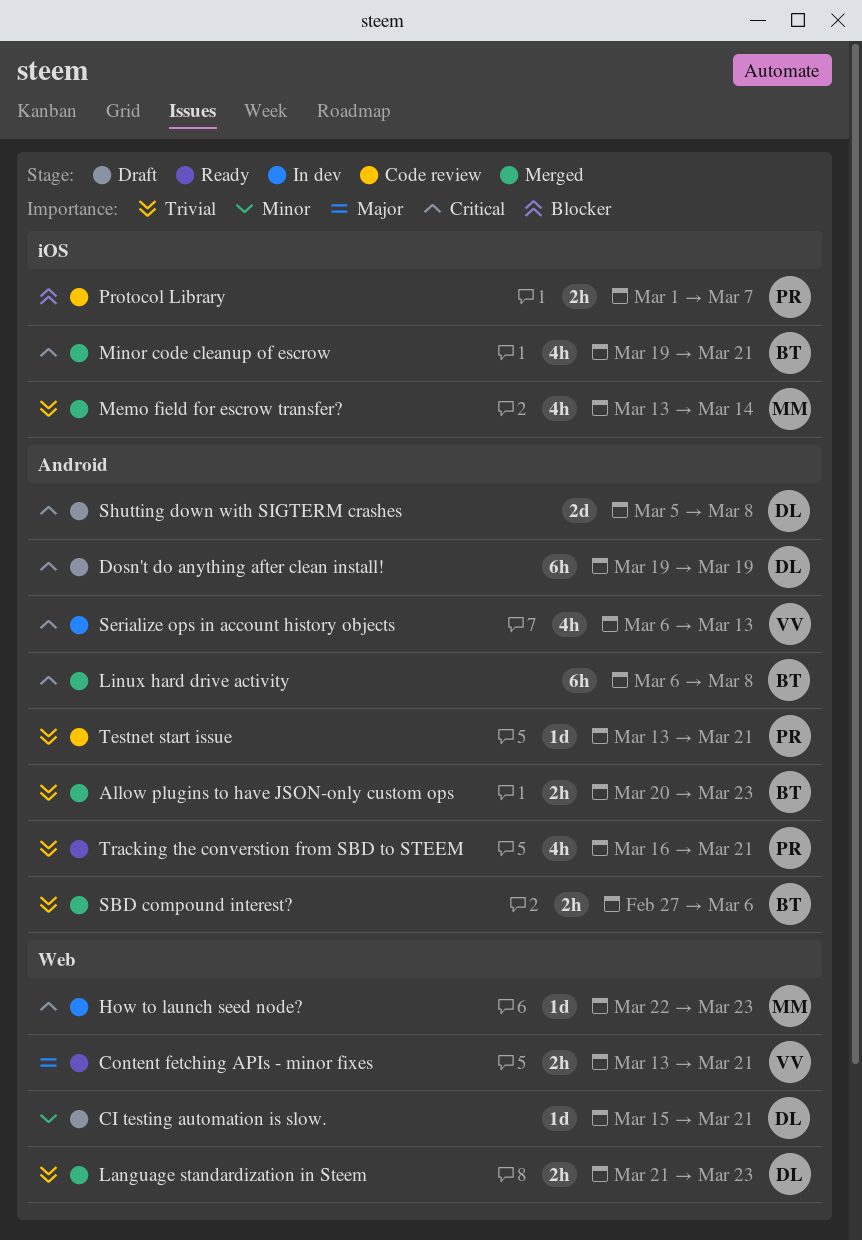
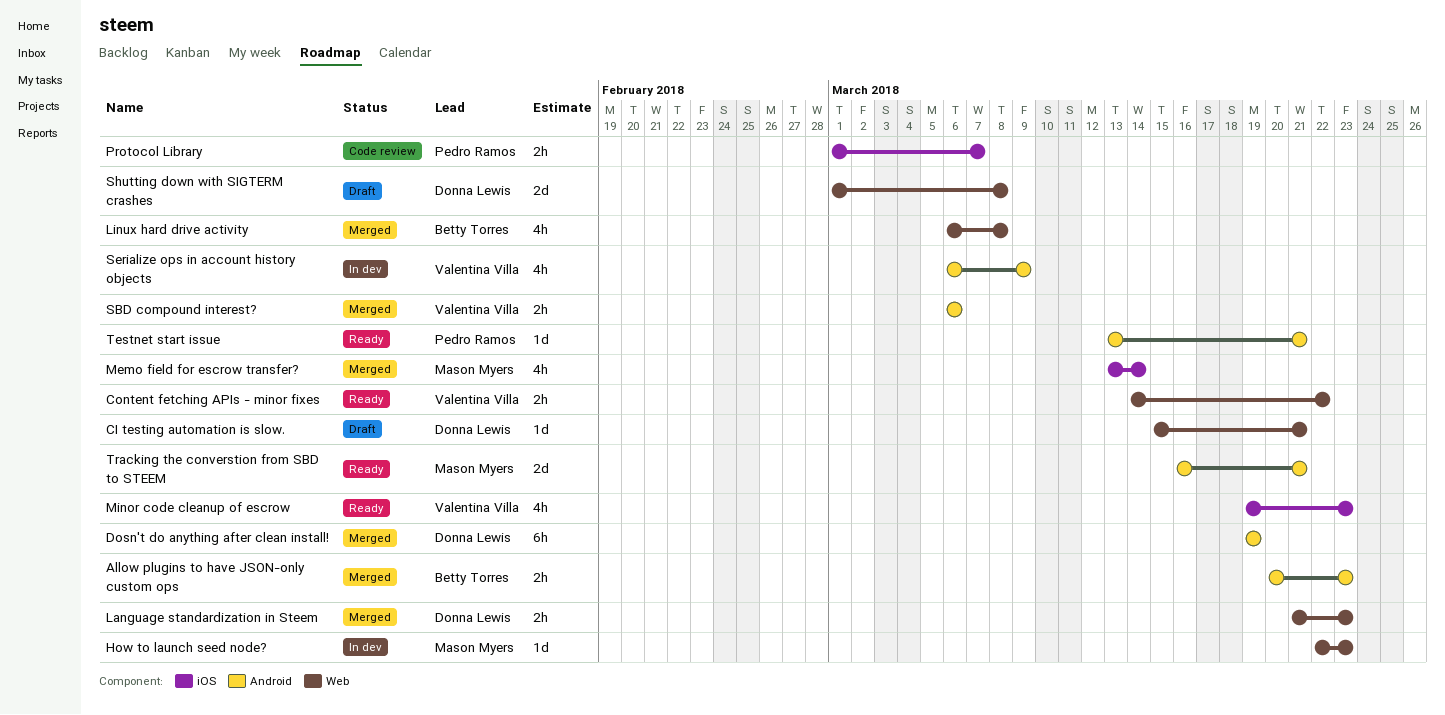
Content fetching APIs - minor fixes, start: Mar 13 -> Mar 14
Content fetching APIs - minor fixes, due: Mar 21 -> Mar 22
Dosn't do anything after clean install!, status: Draft -> Merged
Linux hard drive activity, label: Android -> Web
Linux hard drive activity, estimate: 6h -> 4h
Minor code cleanup of escrow, status: Merged -> Ready
Minor code cleanup of escrow, owner: Betty Torres -> Valentina Villa
Minor code cleanup of escrow, due: Mar 21 -> Mar 23
SBD compound interest?, owner: Betty Torres -> Valentina Villa
SBD compound interest?, start: Feb 27 -> Mar 6
Serialize ops in account history objects, due: Mar 13 -> Mar 9
Shutting down with SIGTERM crashes, label: Android -> Web
Shutting down with SIGTERM crashes, start: Mar 5 -> Mar 1
Testnet start issue, status: Code review -> Ready
Tracking the converstion from SBD to STEEM, owner: Pedro Ramos -> Mason Myers
Tracking the converstion from SBD to STEEM, estimate: 4h -> 2d

